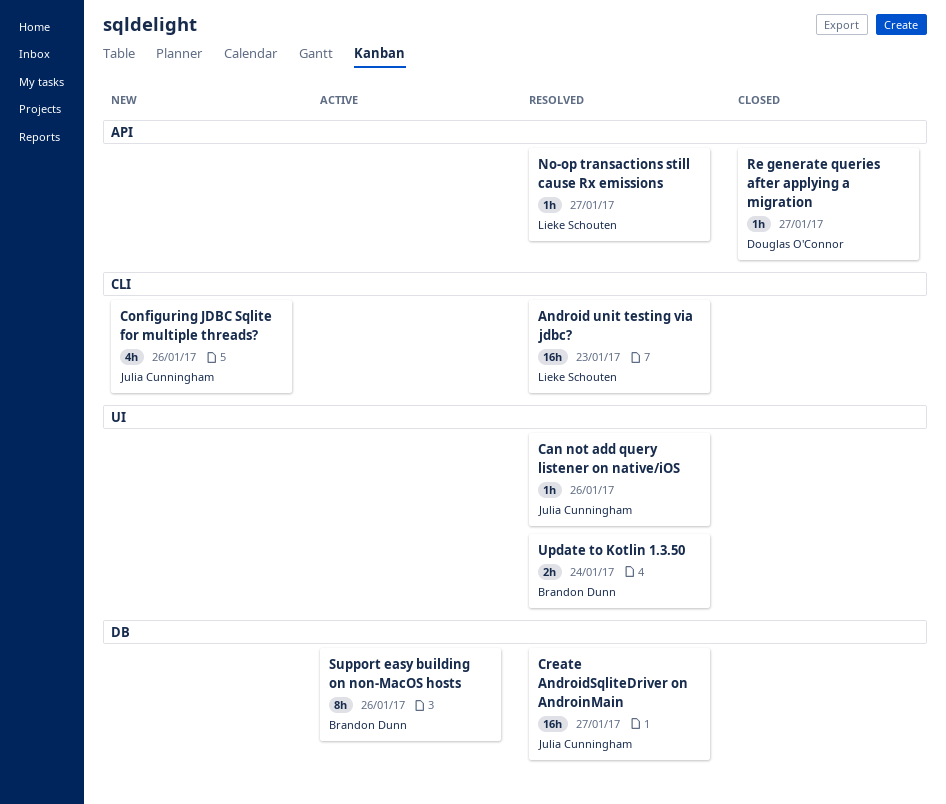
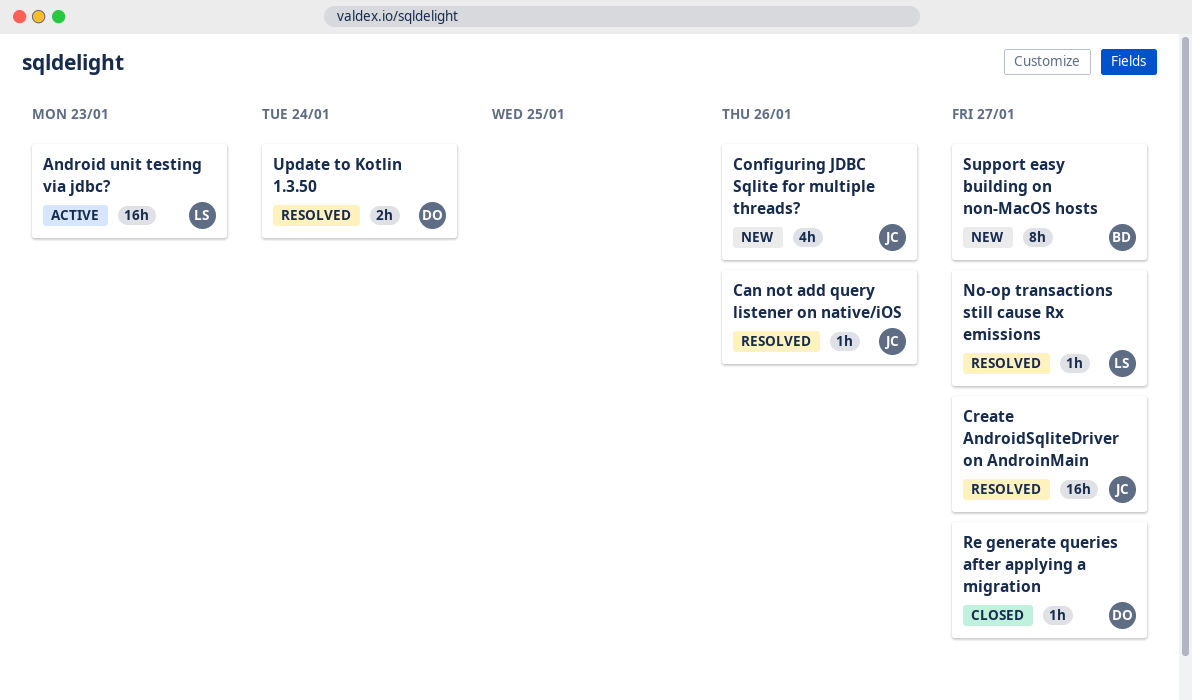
Android unit testing via jdbc?, status: Resolved -> Active
Support easy building on non-MacOS hosts, status: Active -> New
Support easy building on non-MacOS hosts, due: Jan 26 -> Jan 27
Update to Kotlin 1.3.50, owner: Brandon Dunn -> Douglas O'Connor

